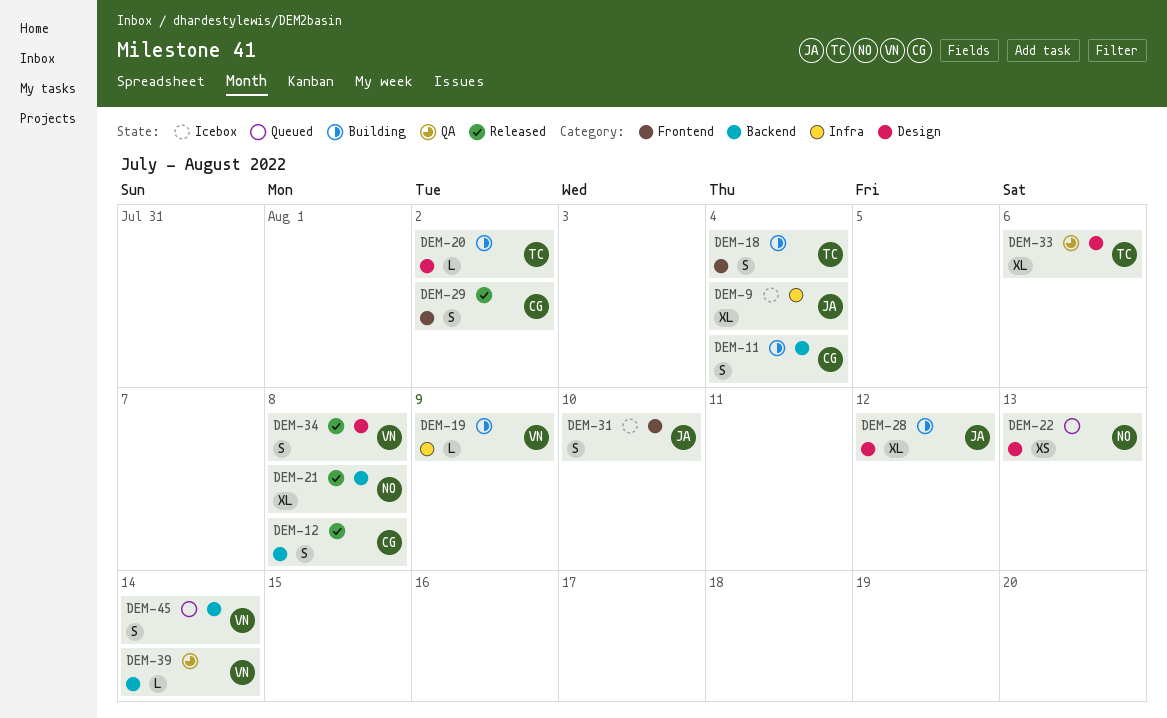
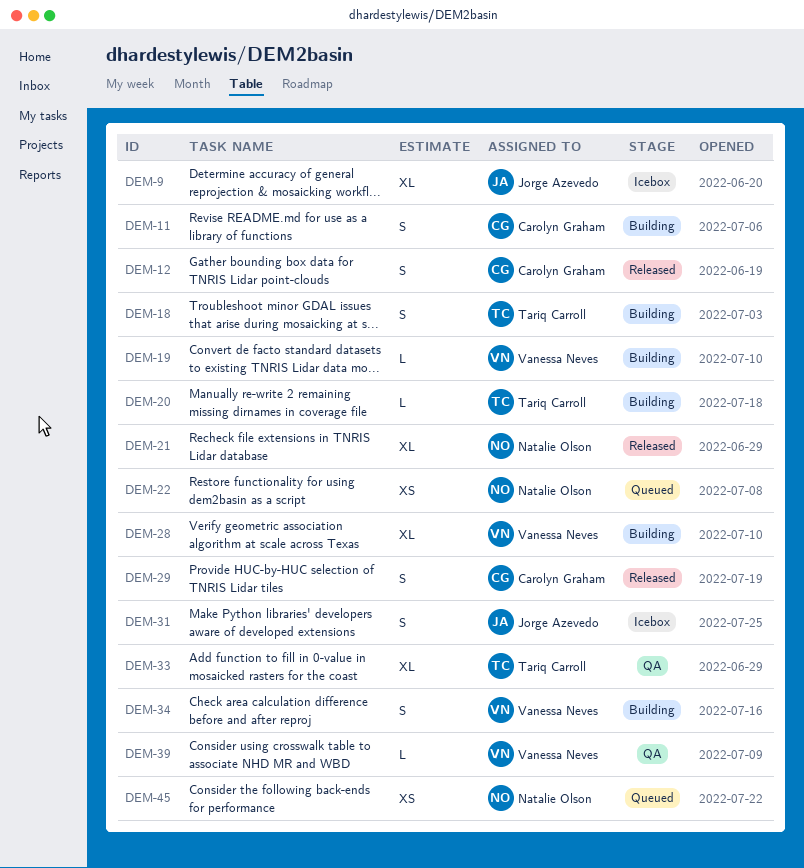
DEM-28, owner: Jorge Azevedo -> Vanessa Neves
DEM-34, status: Released -> Building
DEM-45, owner: Vanessa Neves -> Natalie Olson
DEM-45, estimate: S -> XS

